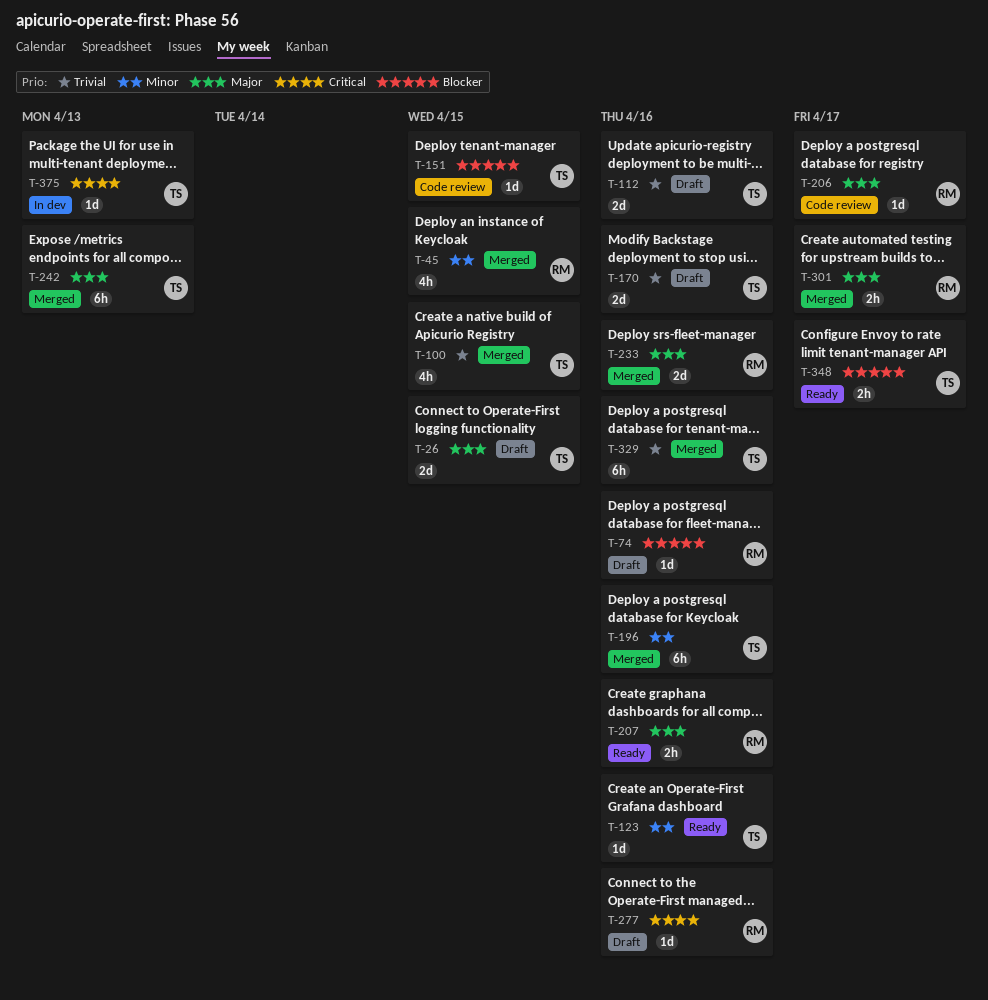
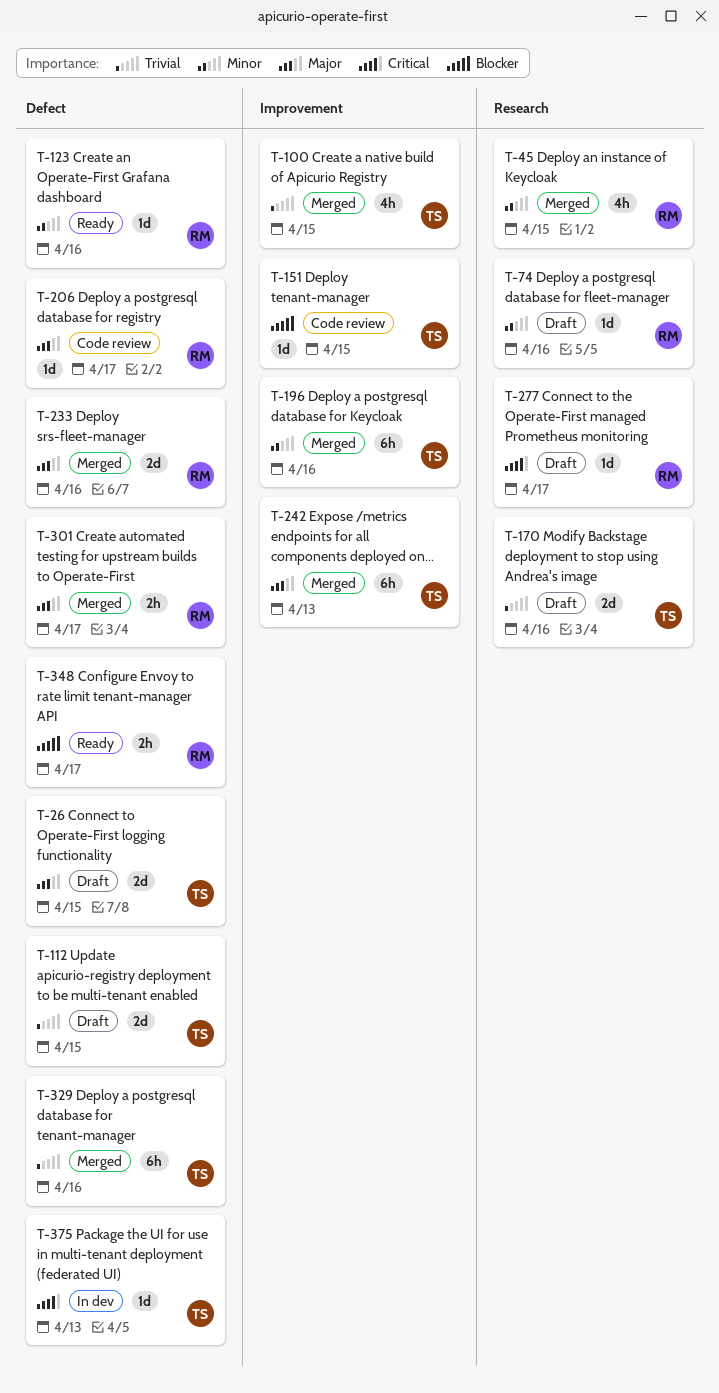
T-74, priority: Blocker -> Minor
T-112, due: Apr 16 -> Apr 15
T-123, owner: TS -> RM
T-207: present -> none
T-277, due: Apr 16 -> Apr 17
T-348, owner: TS -> RM

